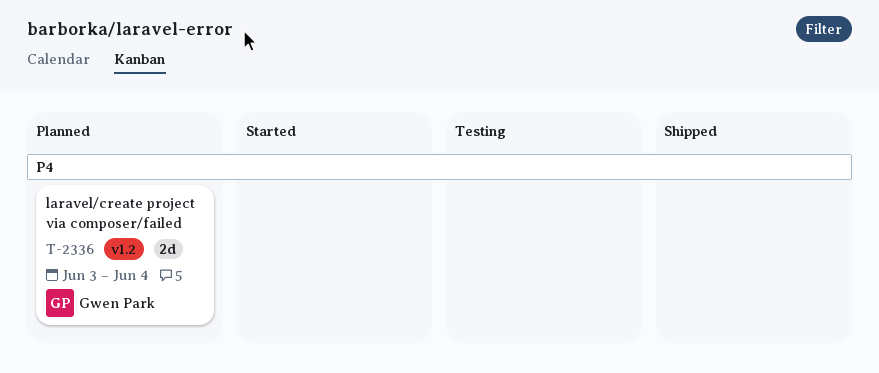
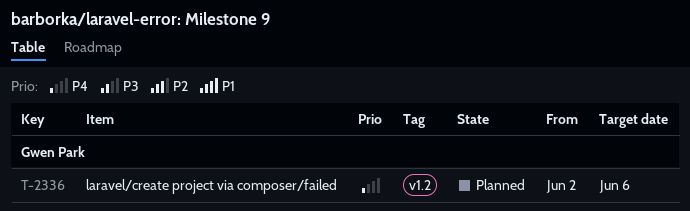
T-2336, start: Jun 3 -> Jun 2
T-2336, due: Jun 4 -> Jun 6

